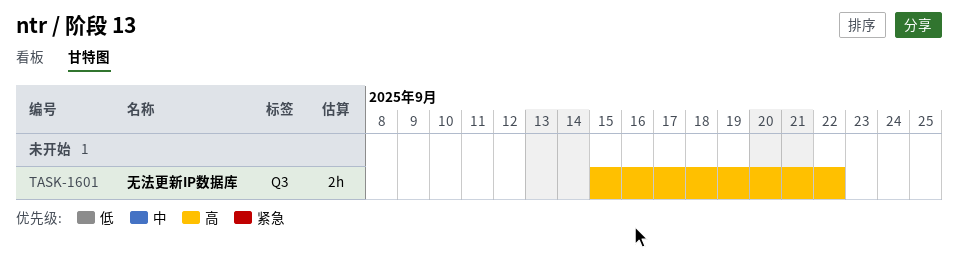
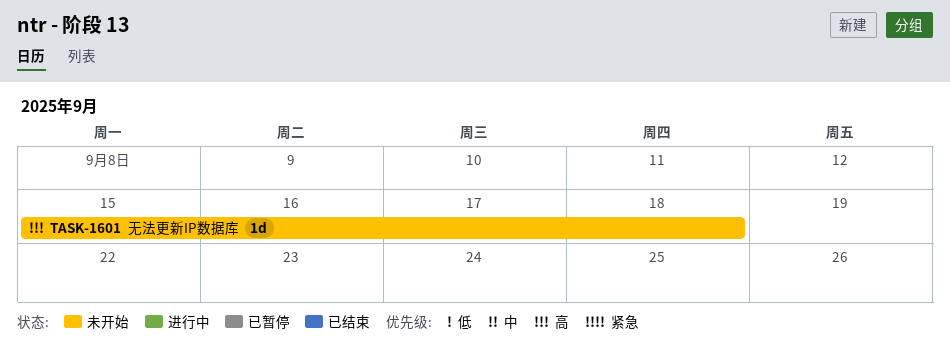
TASK-1601, estimate: 2h -> 1d
TASK-1601, due: Sep 22 -> Sep 18

